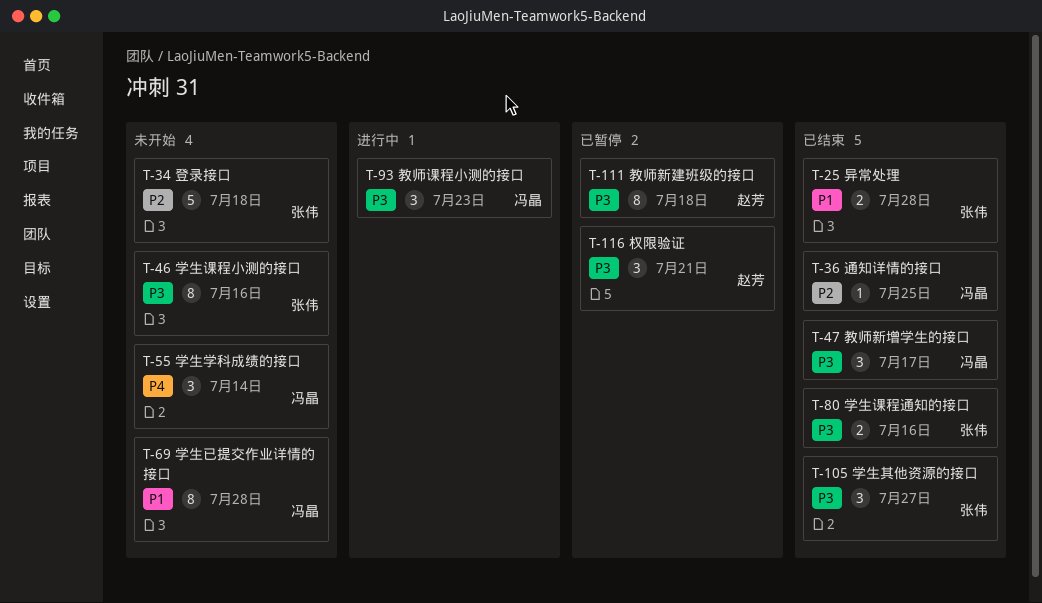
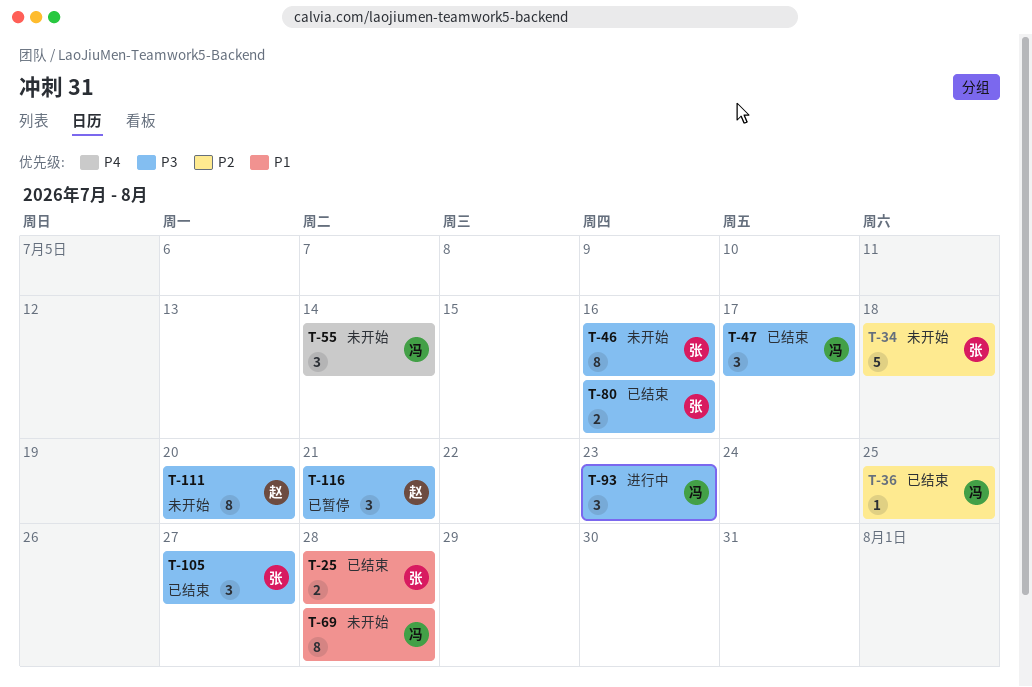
T-111, status: 已暂停 -> 未开始
T-111, due: Jul 18 -> Jul 20

